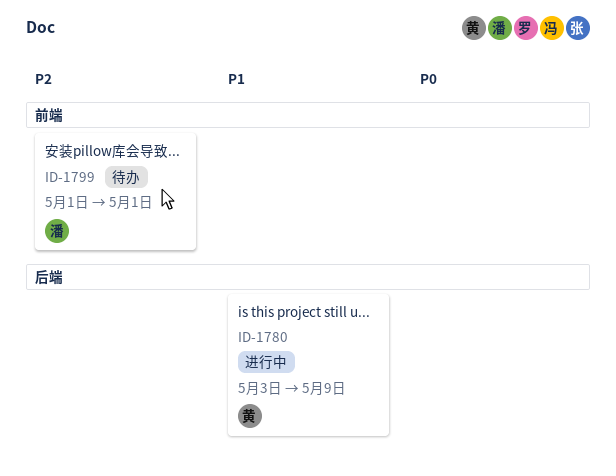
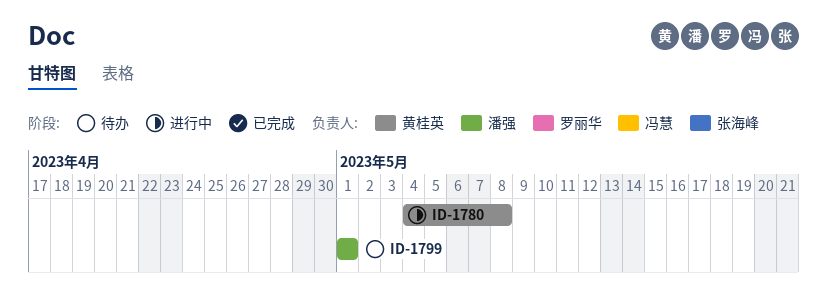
ID-1780, start: May 3 -> May 4
ID-1780, due: May 9 -> May 8

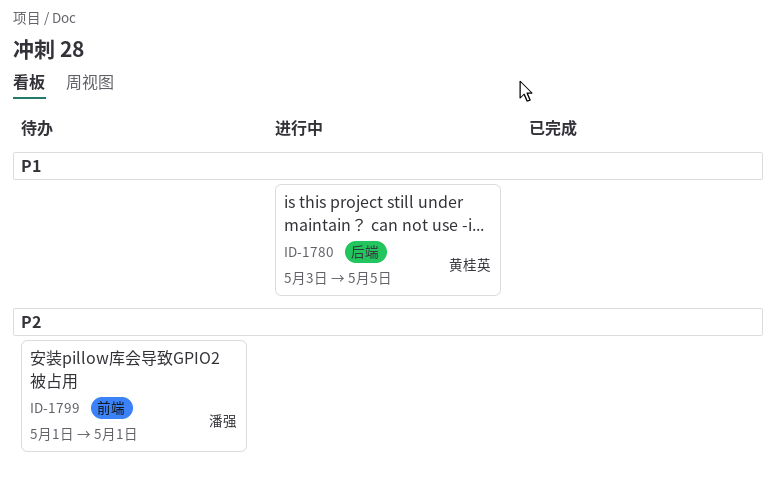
ID-1780, start: May 4 -> May 3
ID-1780, due: May 8 -> May 5

